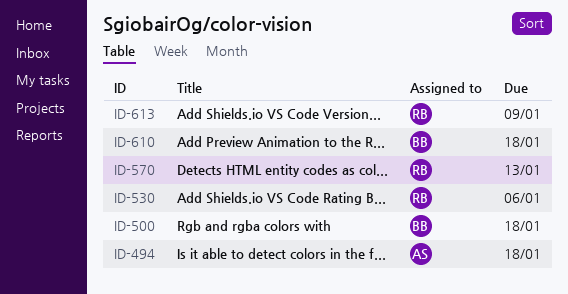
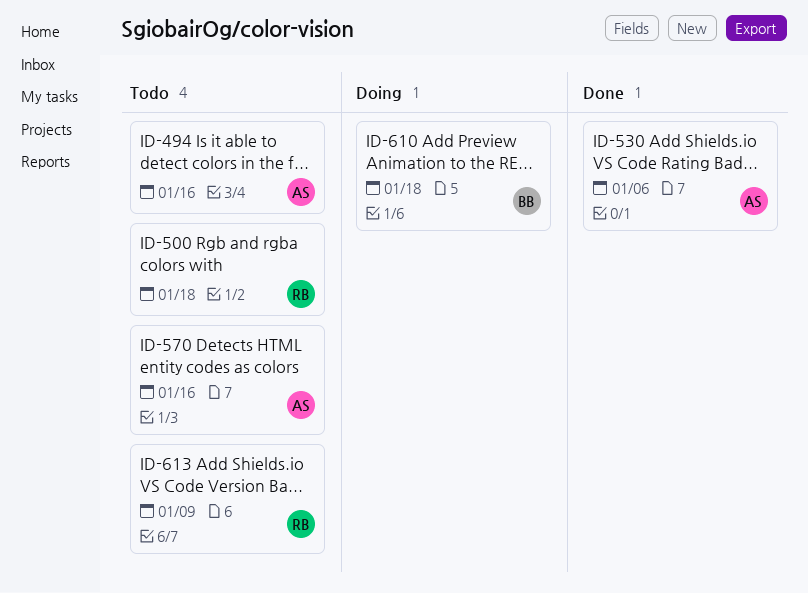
ID-494, due: Jan 18 -> Jan 16
ID-500, owner: BB -> RB
ID-530, owner: RB -> AS
ID-570, owner: RB -> AS
ID-570, due: Jan 13 -> Jan 16

